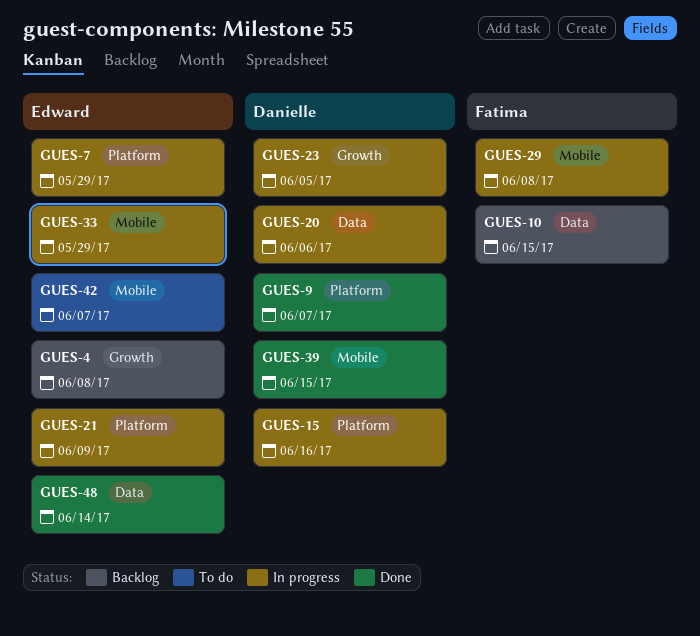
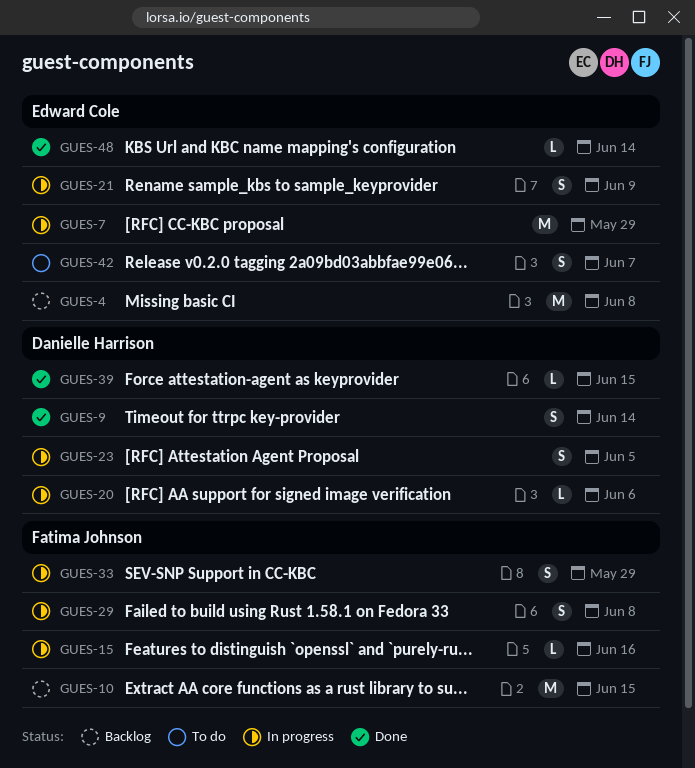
GUES-9, due: Jun 7 -> Jun 14
GUES-15, owner: Danielle Harrison -> Fatima Johnson
GUES-33, owner: Edward Cole -> Fatima Johnson

